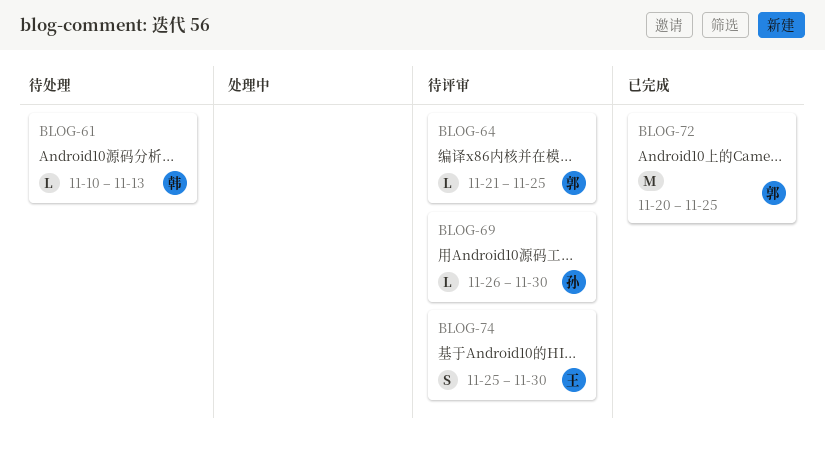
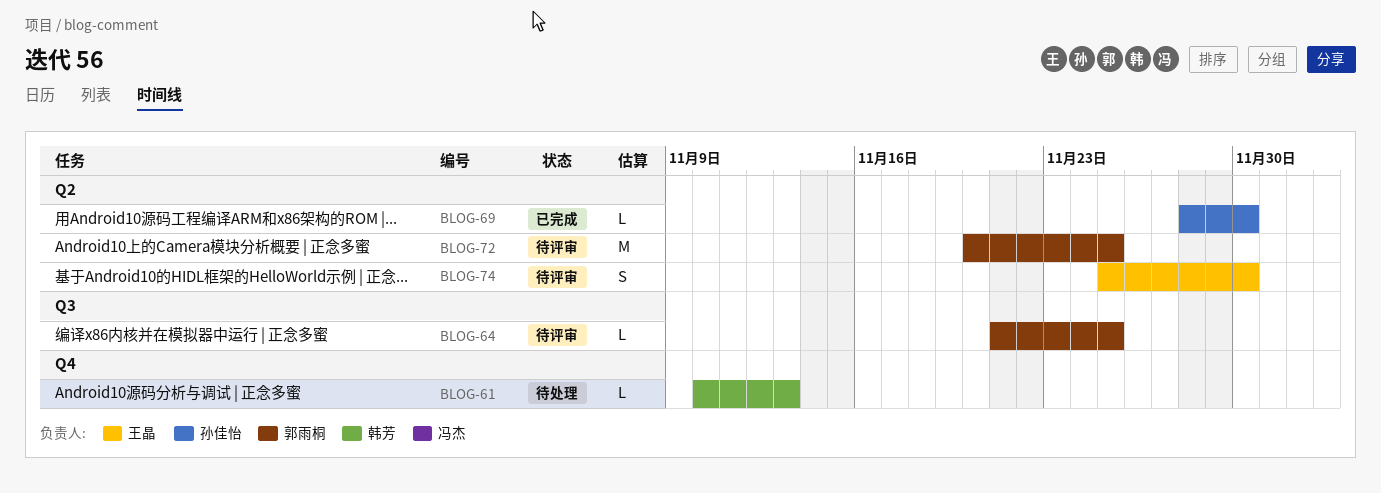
BLOG-69, status: 待评审 -> 已完成
BLOG-69, start: Nov 26 -> Nov 28
BLOG-72, status: 已完成 -> 待评审

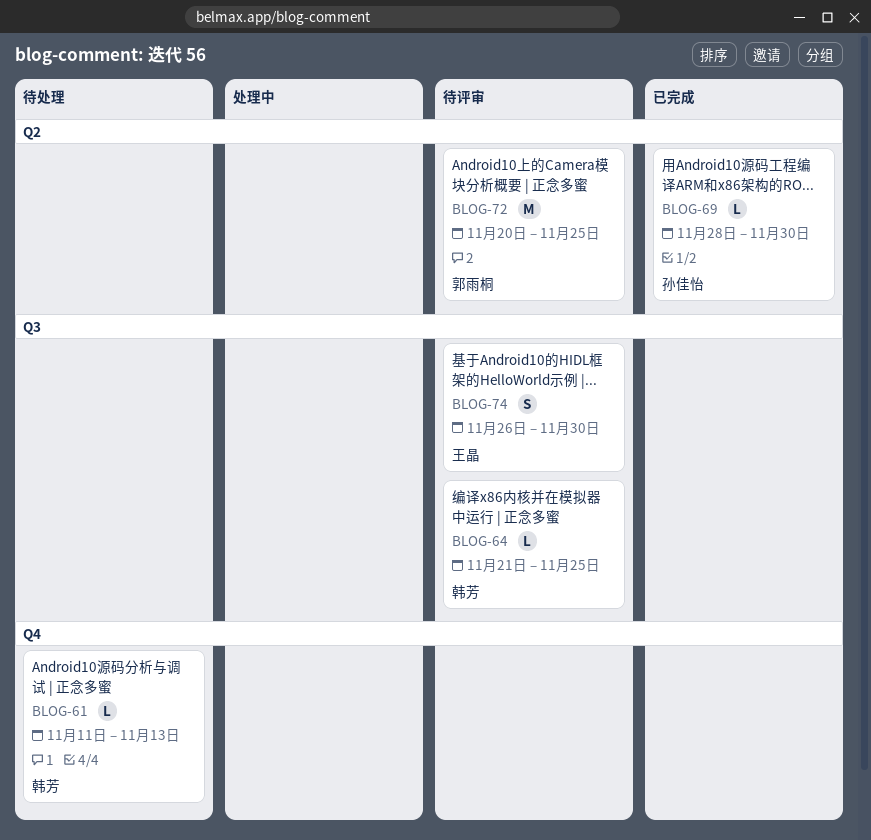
BLOG-61, start: Nov 10 -> Nov 11
BLOG-64, owner: 郭雨桐 -> 韩芳
BLOG-74, label: Q2 -> Q3
BLOG-74, start: Nov 25 -> Nov 26

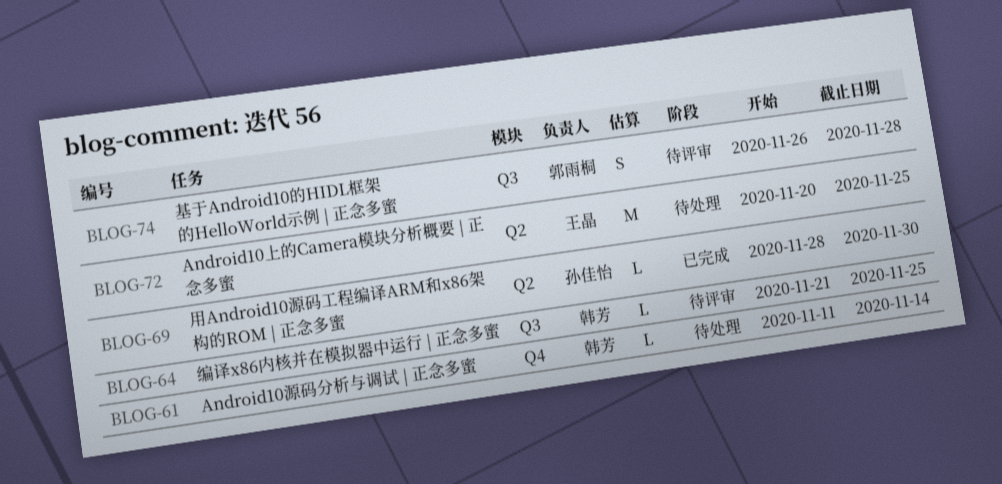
BLOG-61, due: Nov 13 -> Nov 14
BLOG-72, status: 待评审 -> 待处理
BLOG-72, owner: 郭雨桐 -> 王晶
BLOG-74, owner: 王晶 -> 郭雨桐
BLOG-74, due: Nov 30 -> Nov 28

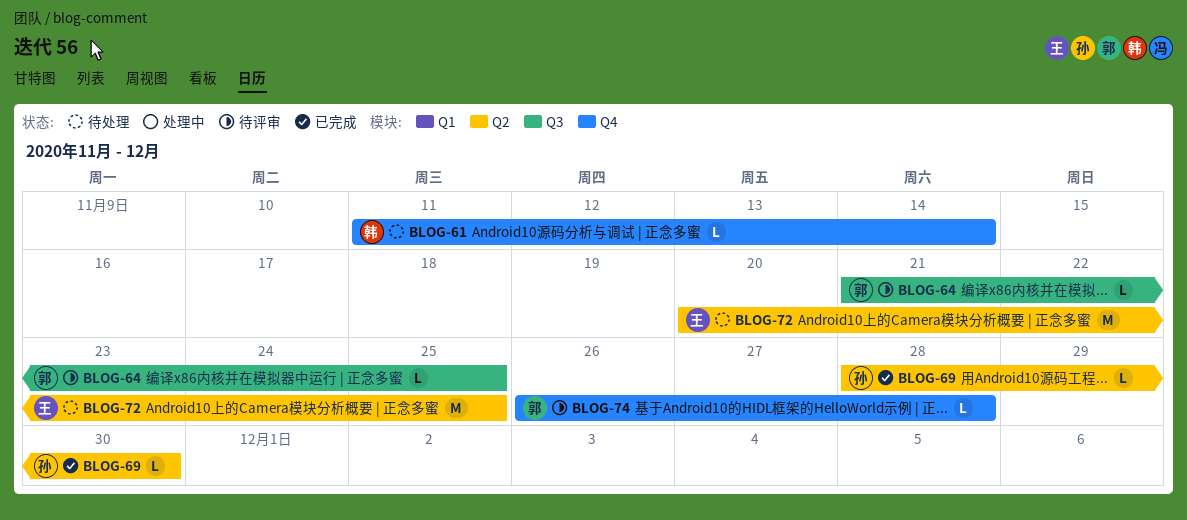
BLOG-64, owner: 韩芳 -> 郭雨桐
BLOG-74, label: Q3 -> Q4
BLOG-74, estimate: S -> L

